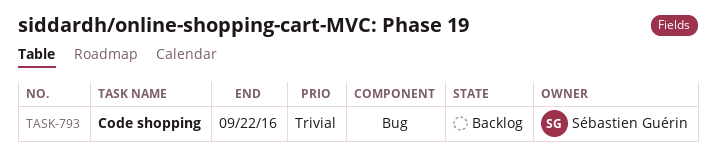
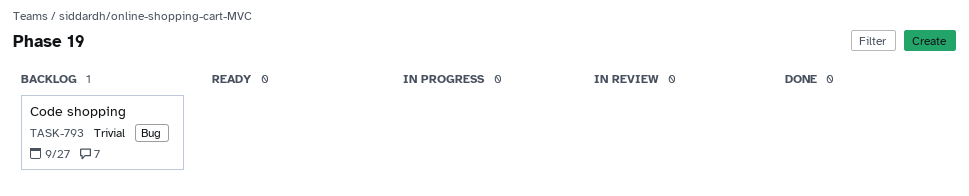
TASK-793, due: Sep 22 -> Sep 27

